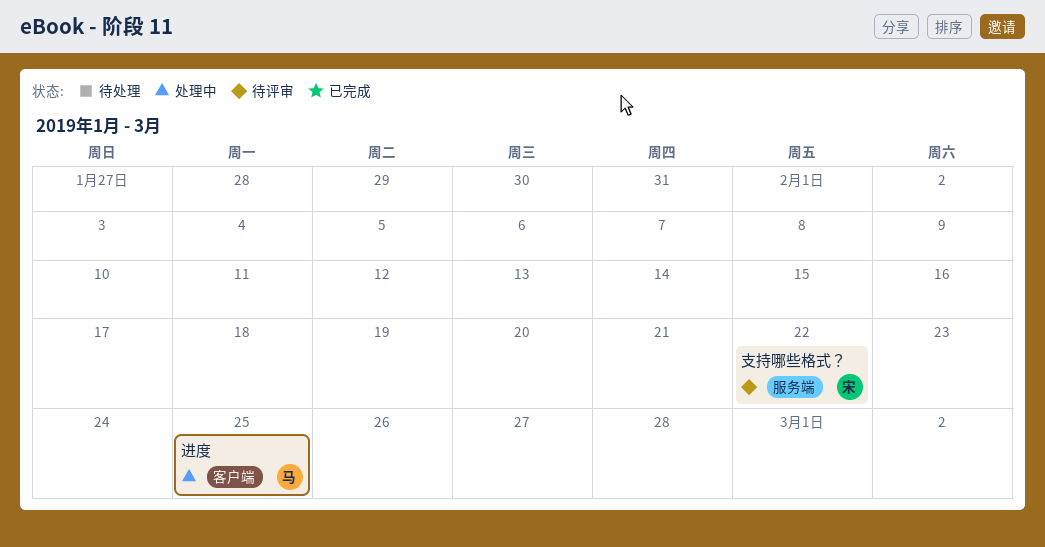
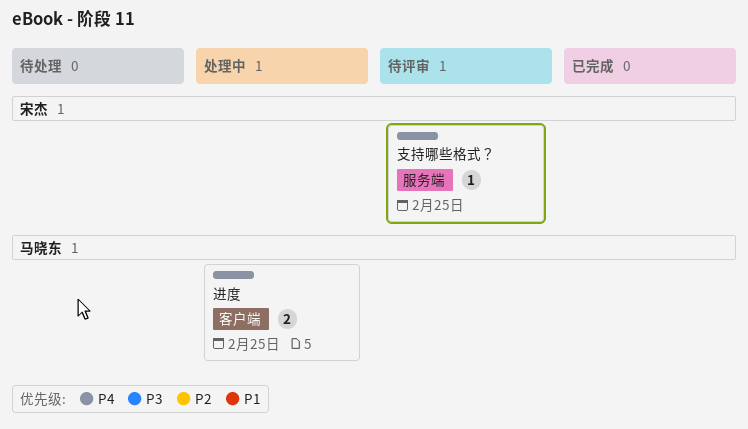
支持哪些格式？, due: Feb 22 -> Feb 25

